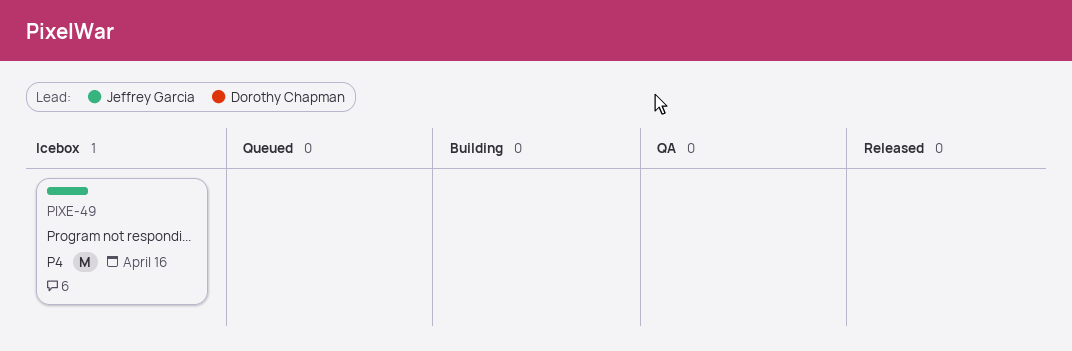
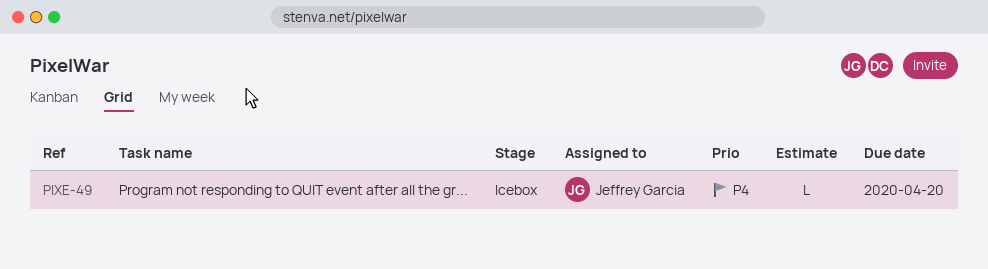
PIXE-49, estimate: M -> L
PIXE-49, due: Apr 16 -> Apr 20

